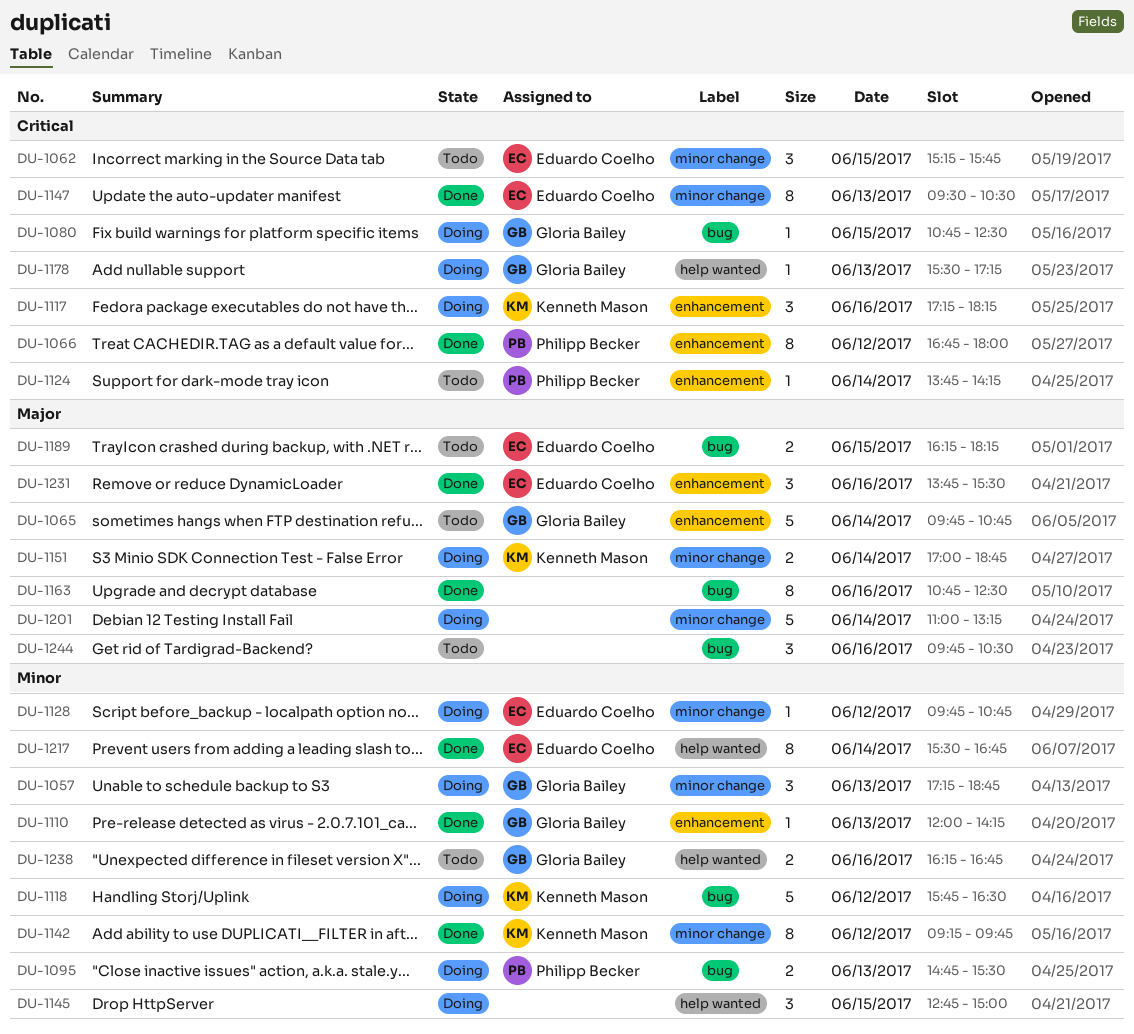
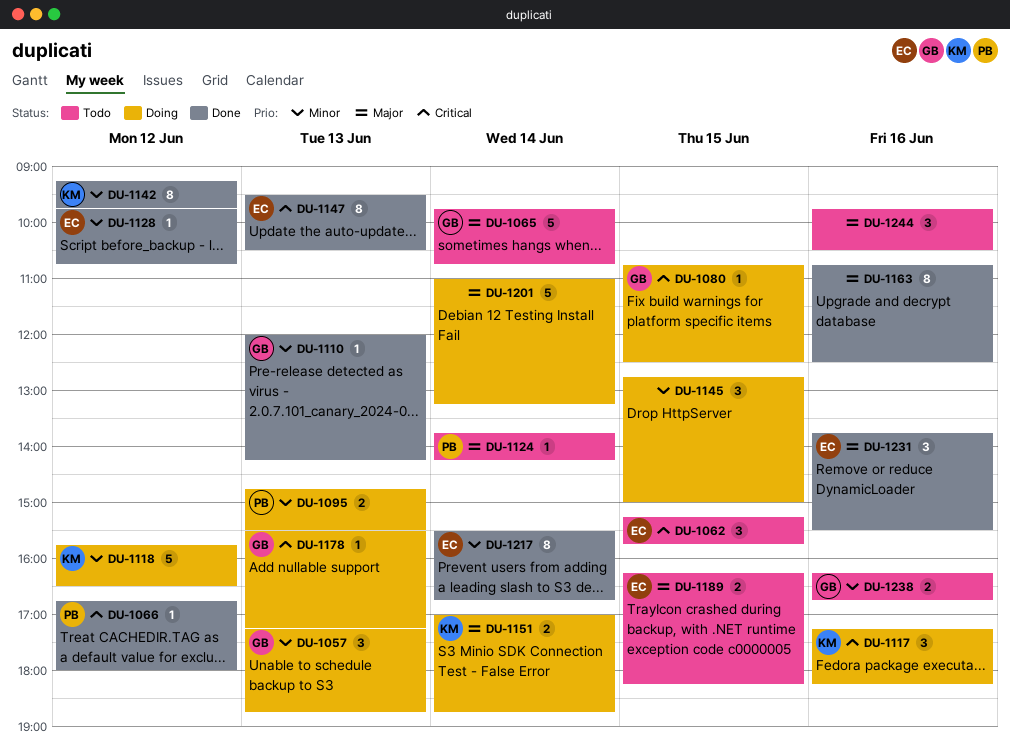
DU-1066, estimate: 8 -> 1
DU-1124, priority: Critical -> Major
DU-1128, status: Doing -> Done

